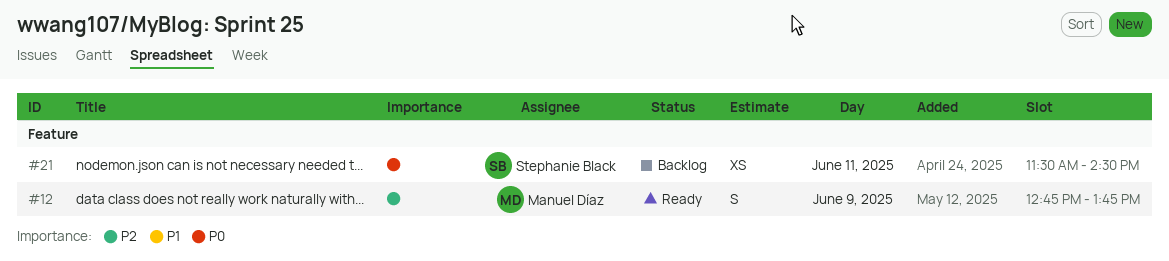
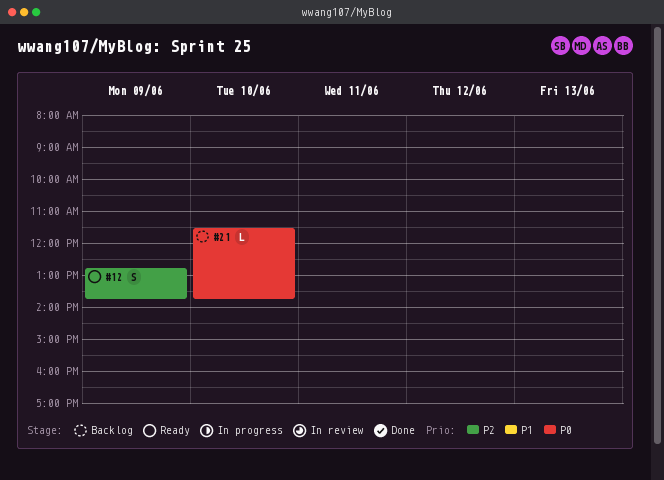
#21, estimate: XS -> L
#21, day: Jun 11 -> Jun 10
#21, ends: 14:30 -> 13:45

